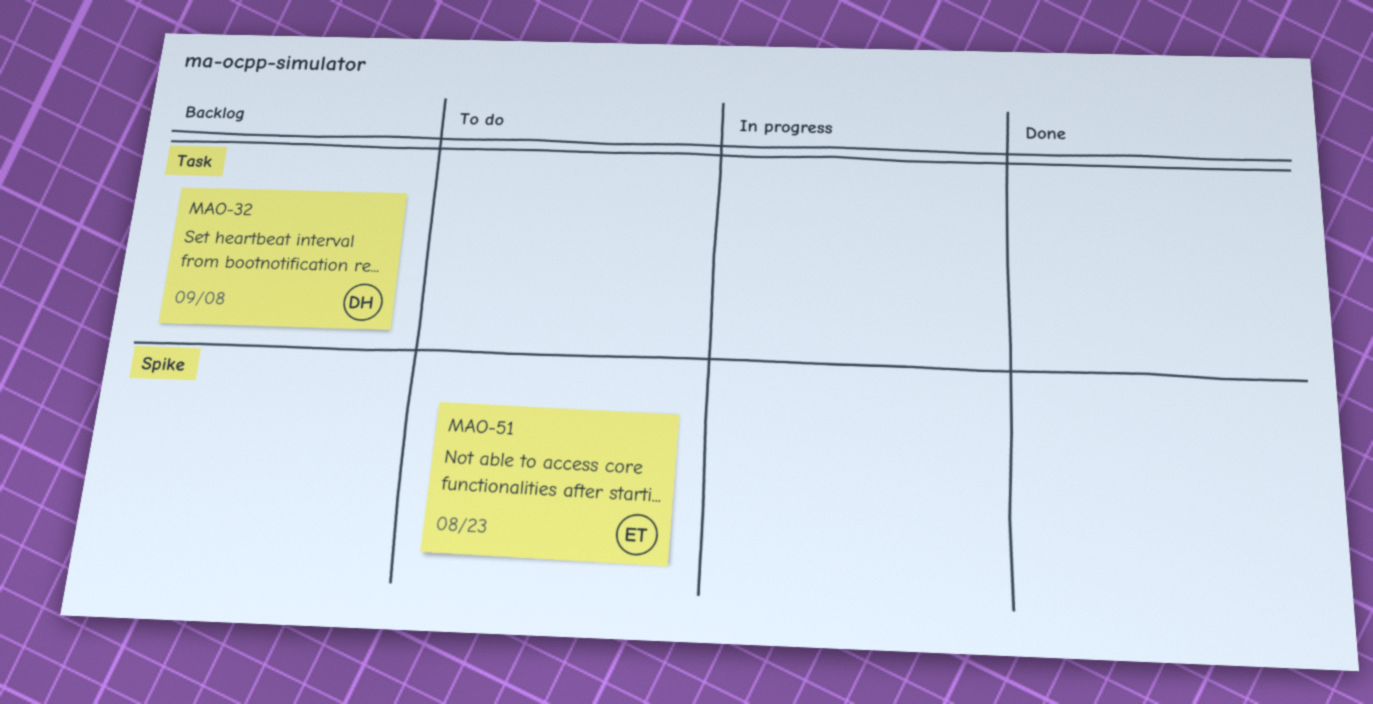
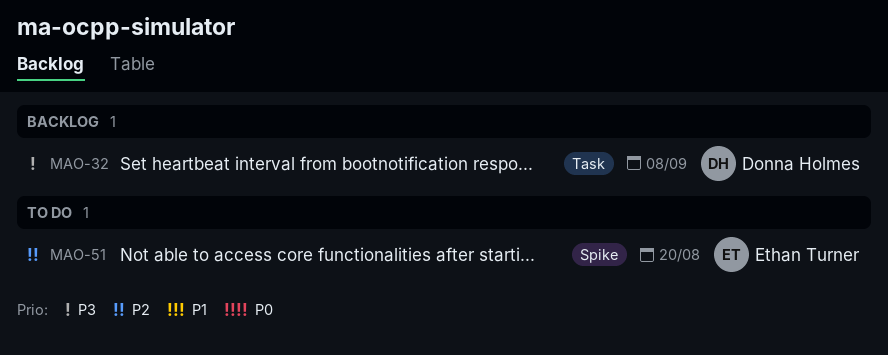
MAO-51, due: Aug 23 -> Aug 20

